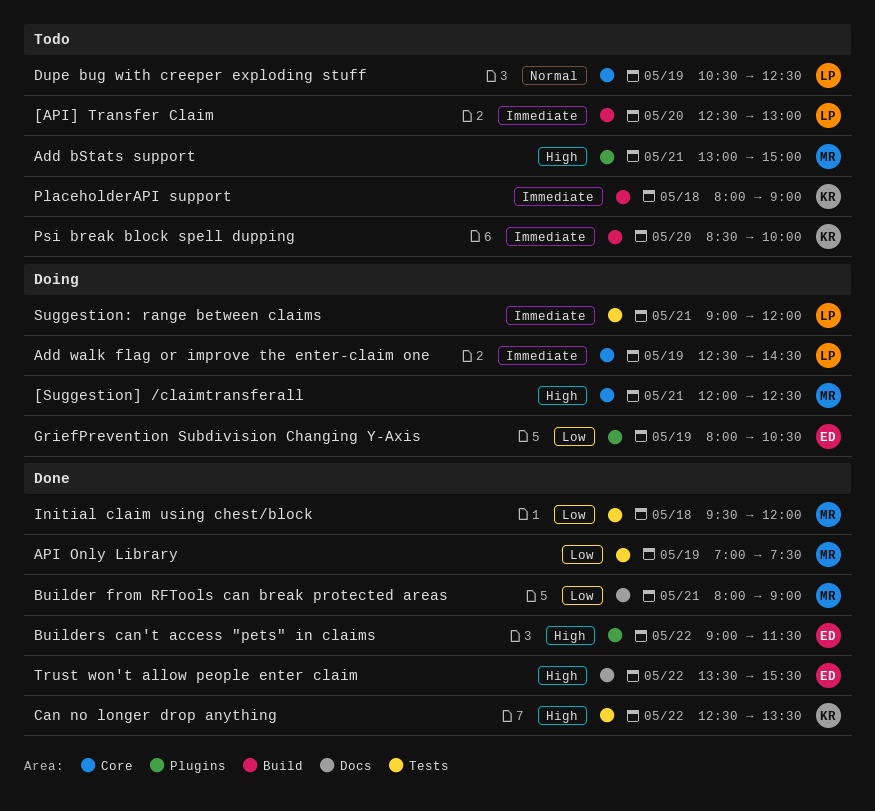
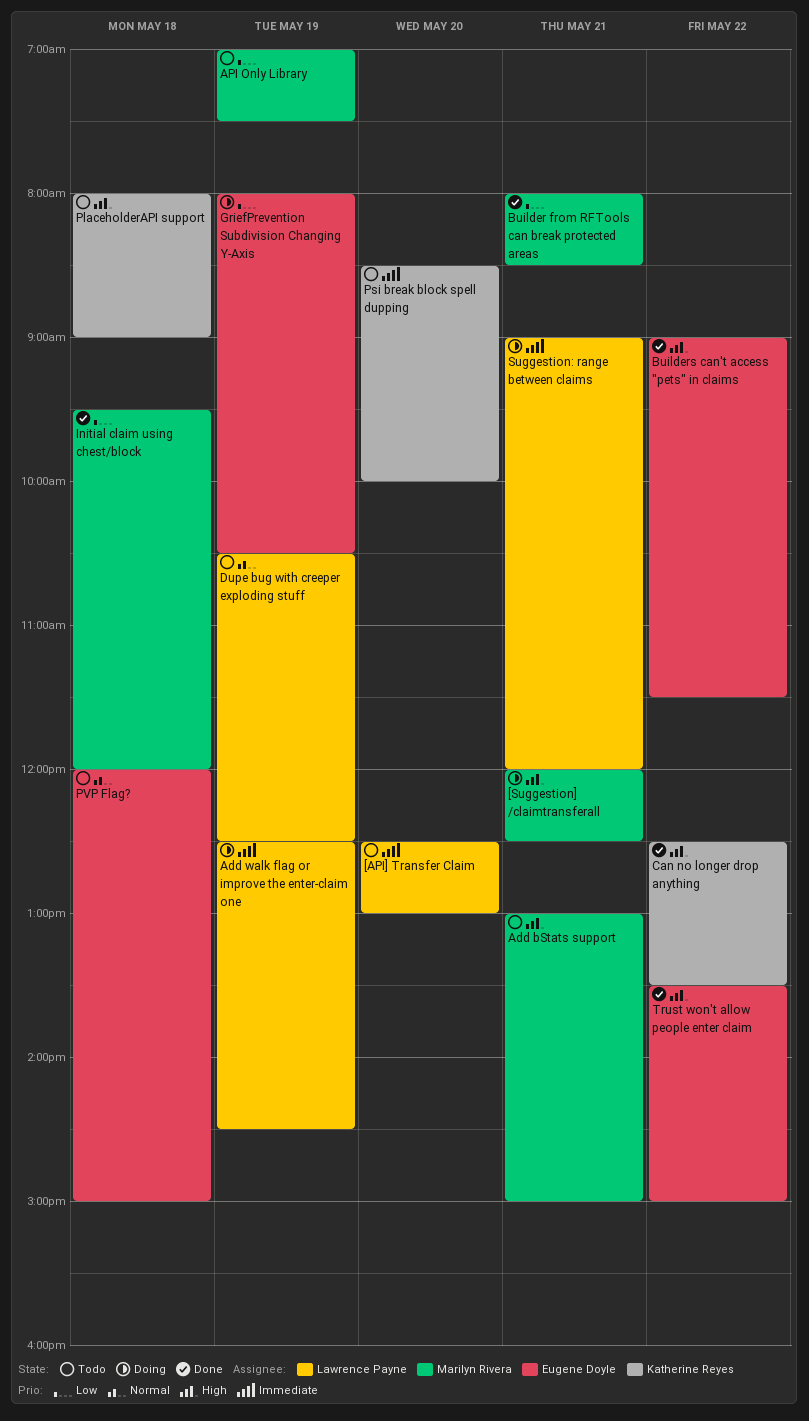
API Only Library, status: Done -> Todo
Builder from RFTools can break protected areas, ends: 09:00 -> 08:30
PlaceholderAPI support, priority: Immediate -> High
PVP Flag?: none -> present
Trust won't allow people enter claim, ends: 15:30 -> 15:00

